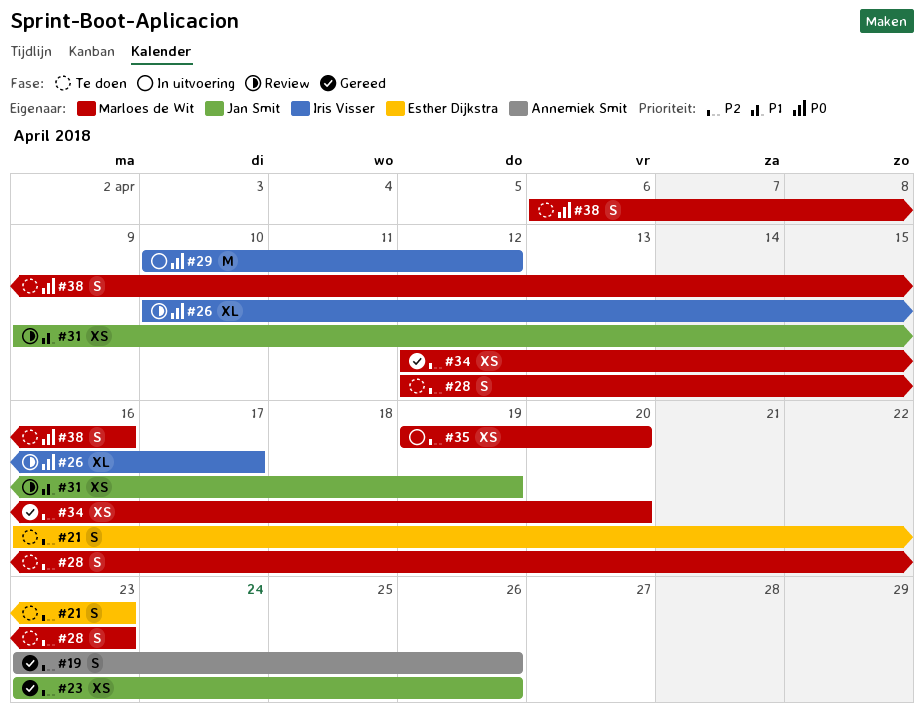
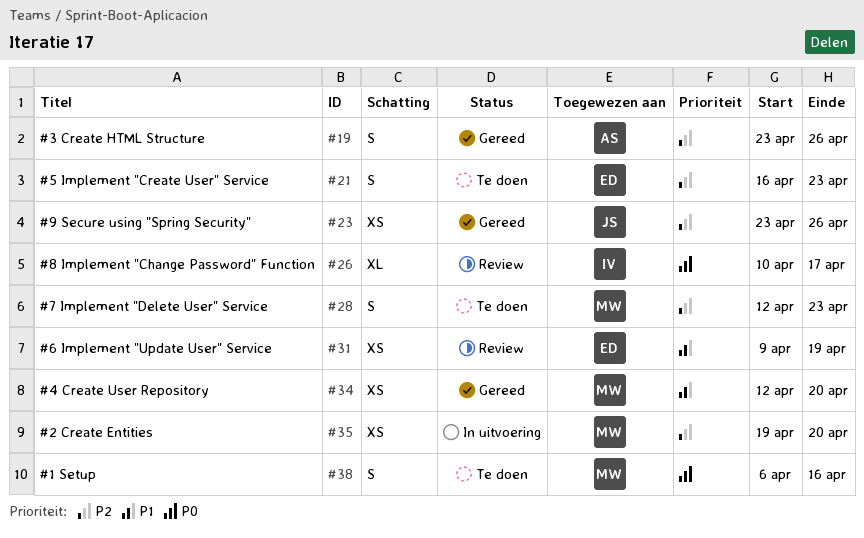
#29: present -> none
#31, owner: Jan Smit -> Esther Dijkstra
#34, priority: P2 -> P1

